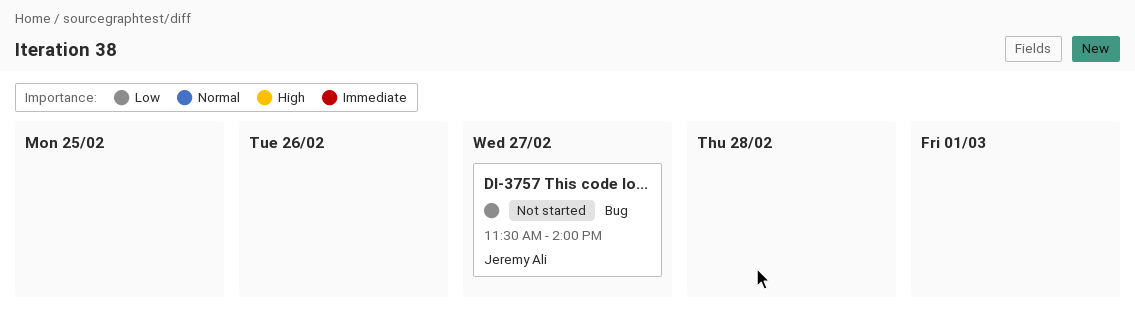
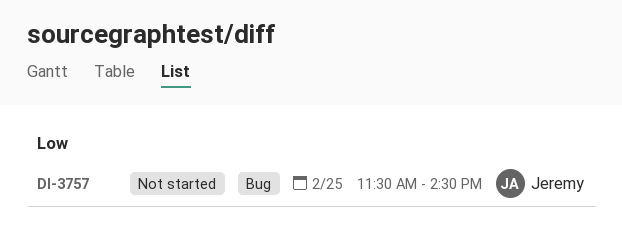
DI-3757, day: Feb 27 -> Feb 25
DI-3757, ends: 14:00 -> 14:30

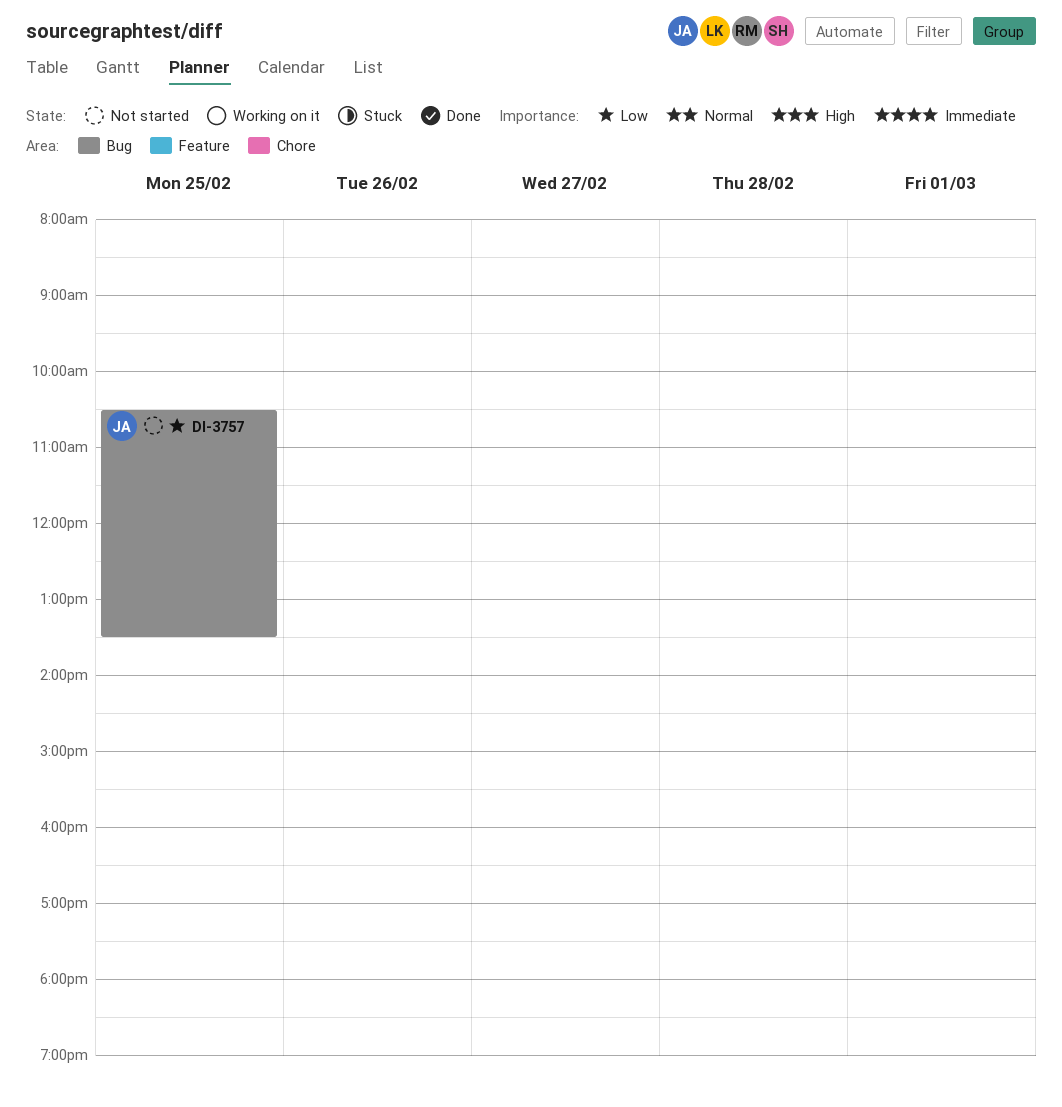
DI-3757, begins: 11:30 -> 10:30
DI-3757, ends: 14:30 -> 13:30

